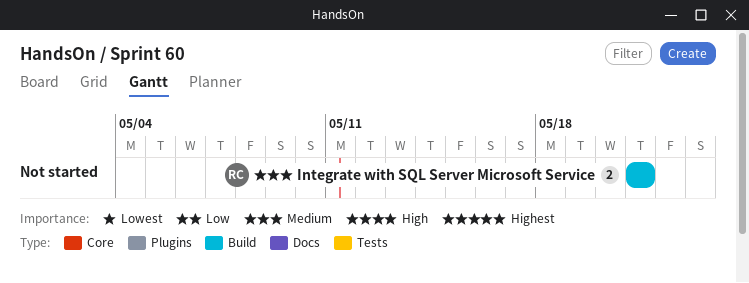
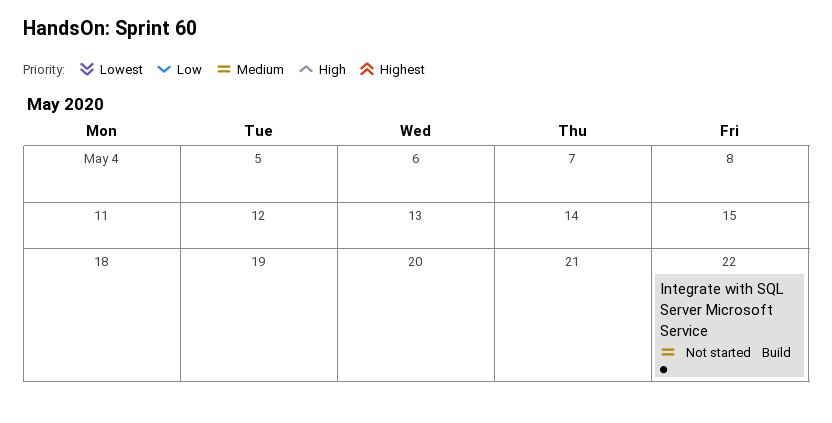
Integrate with SQL Server Microsoft Service, estimate: 2 -> 1
Integrate with SQL Server Microsoft Service, due: May 21 -> May 22

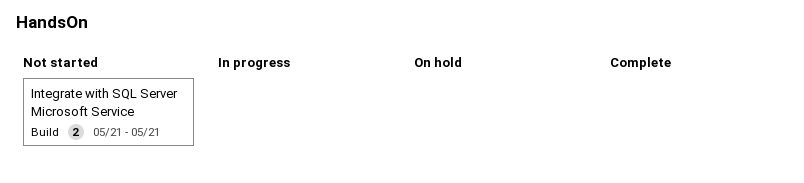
Integrate with SQL Server Microsoft Service, estimate: 1 -> 2
Integrate with SQL Server Microsoft Service, due: May 22 -> May 21

